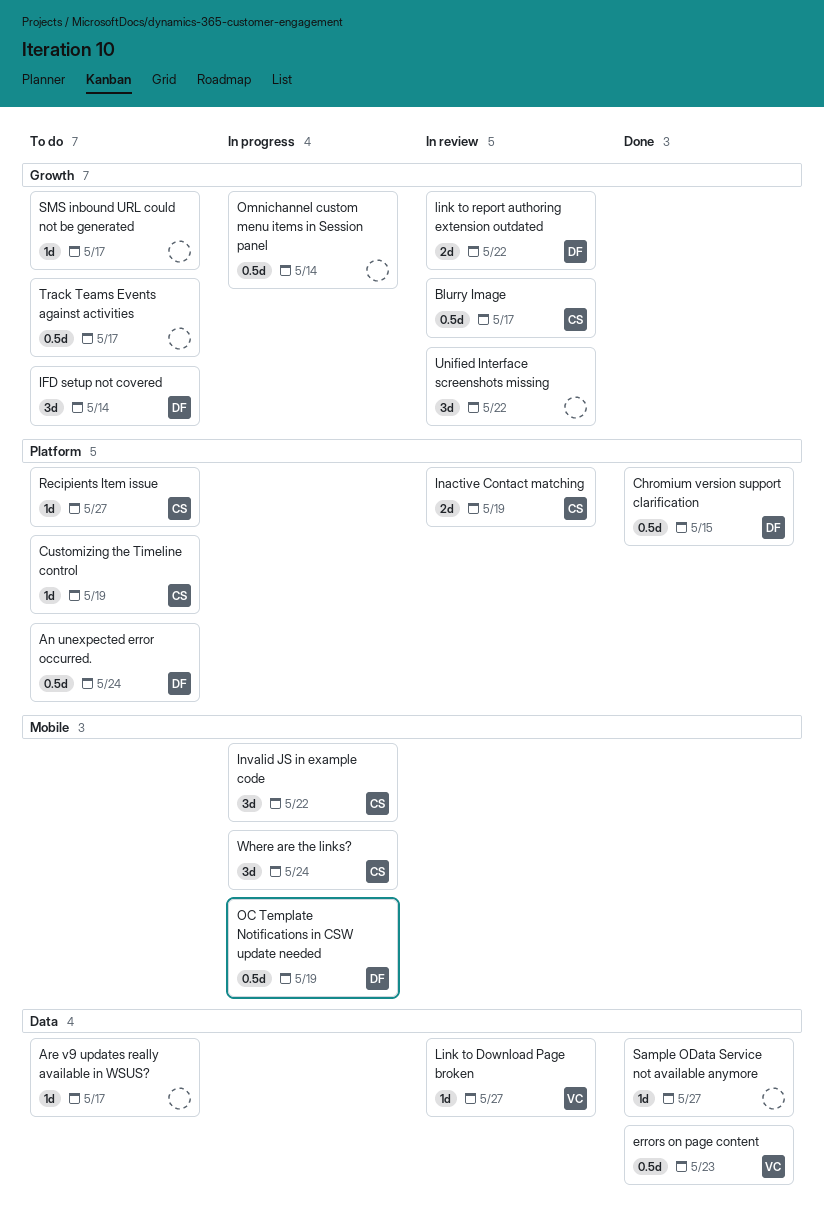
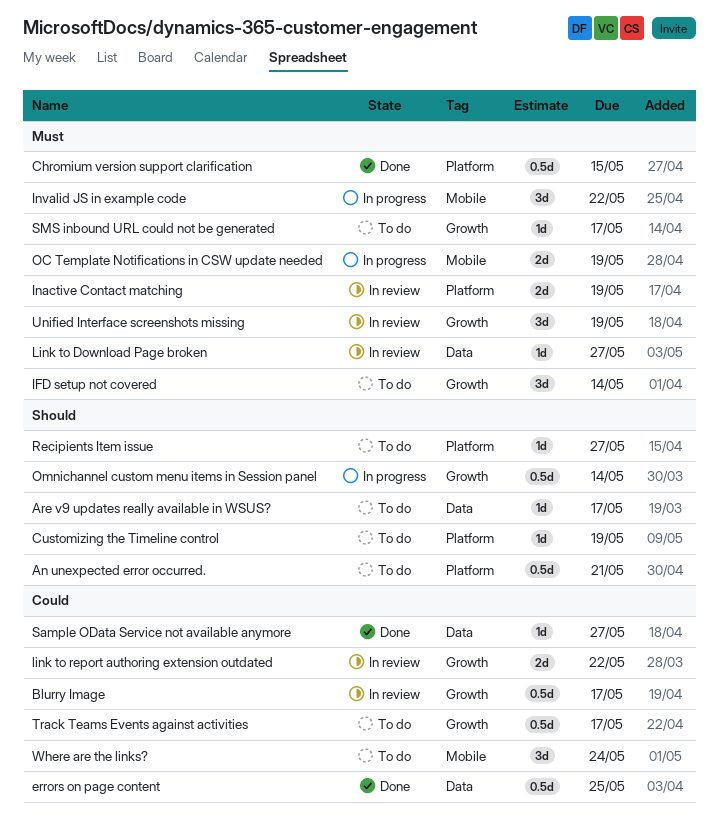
An unexpected error occurred., due: May 24 -> May 21
errors on page content, due: May 23 -> May 25
OC Template Notifications in CSW update needed, estimate: 0.5d -> 2d
Unified Interface screenshots missing, due: May 22 -> May 19
Where are the links?, status: In progress -> To do

